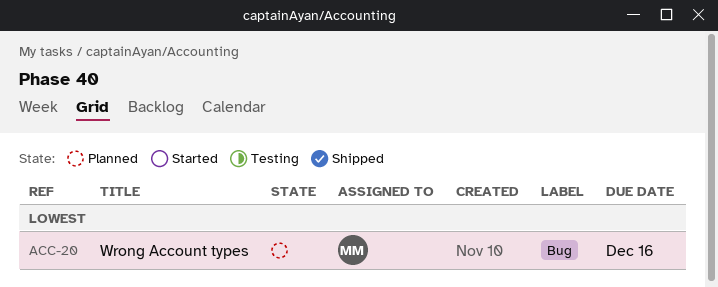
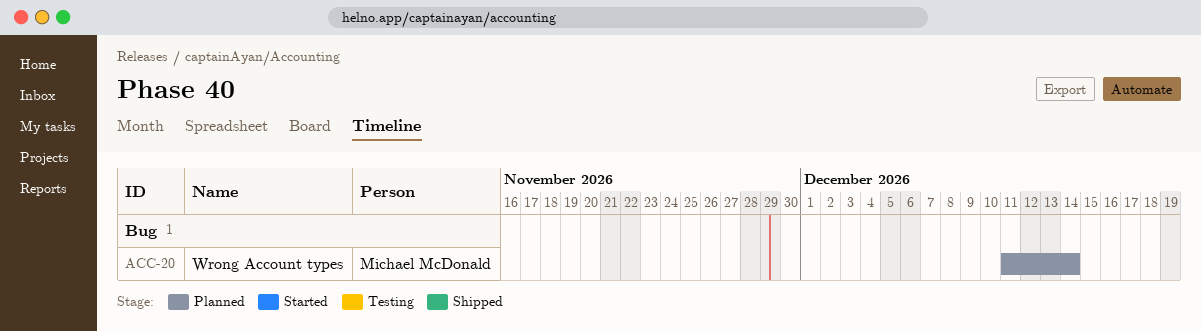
ACC-20, due: Dec 16 -> Dec 14

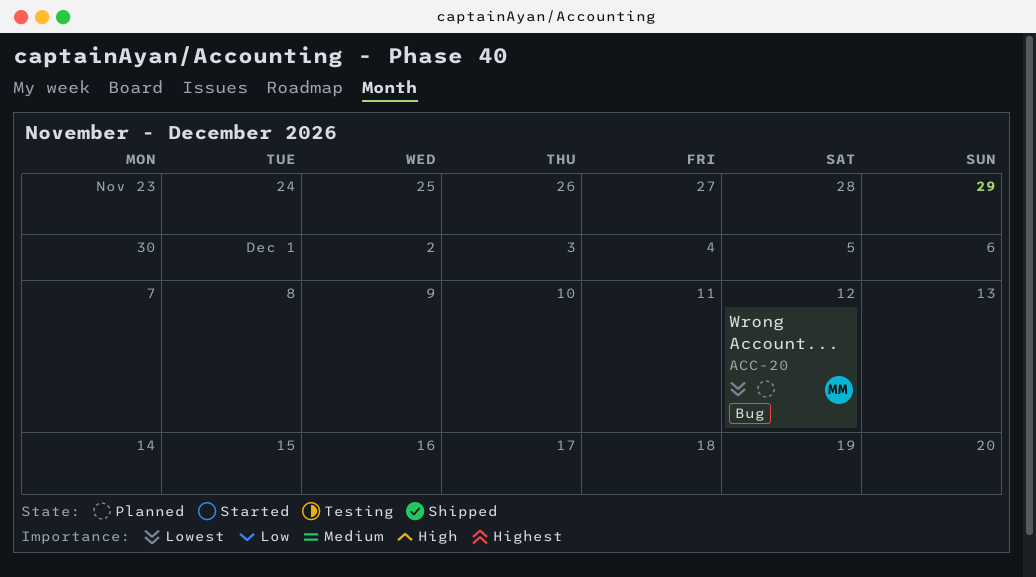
ACC-20, due: Dec 14 -> Dec 12

